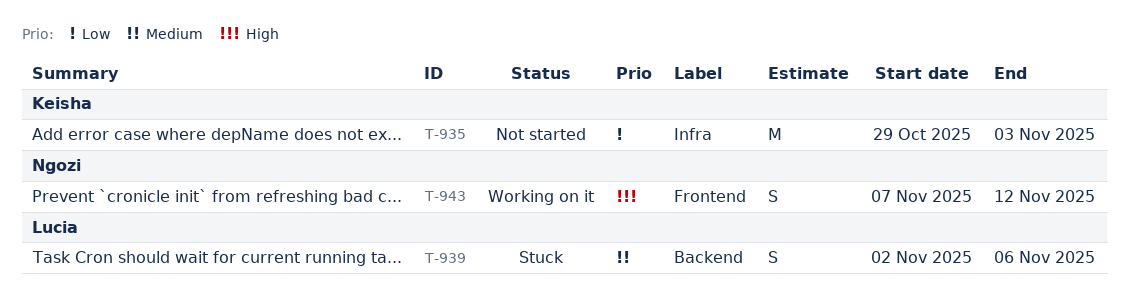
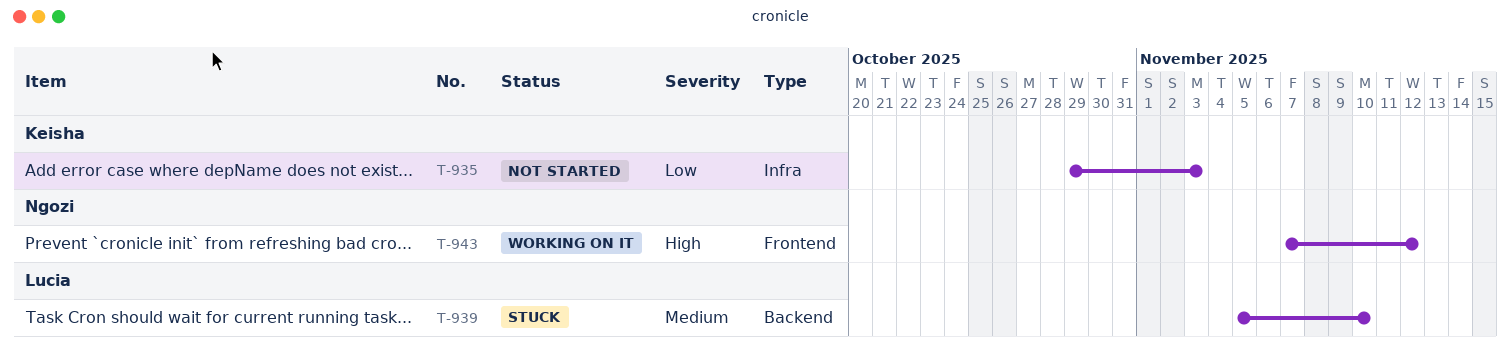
T-939, start: Nov 2 -> Nov 5
T-939, due: Nov 6 -> Nov 10

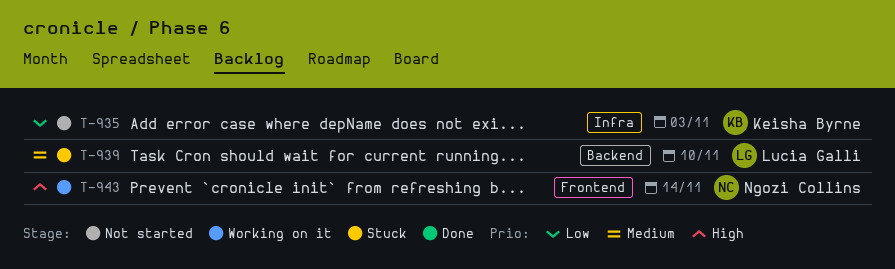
T-943, due: Nov 12 -> Nov 14

